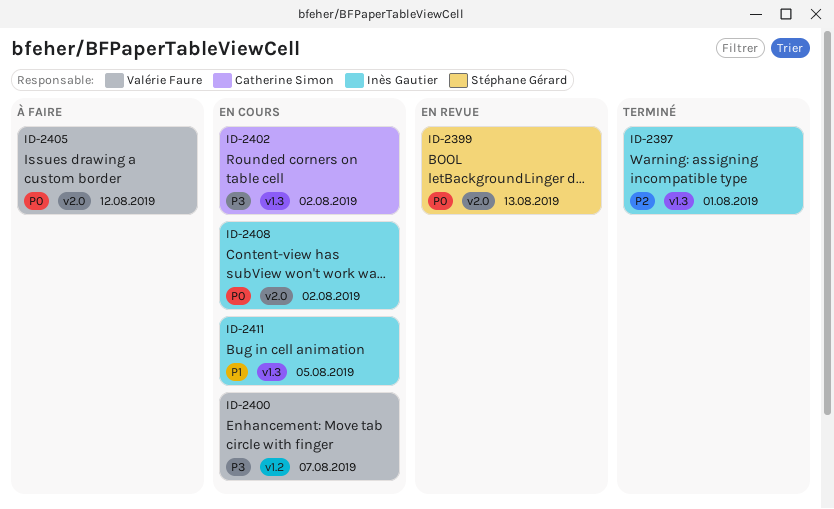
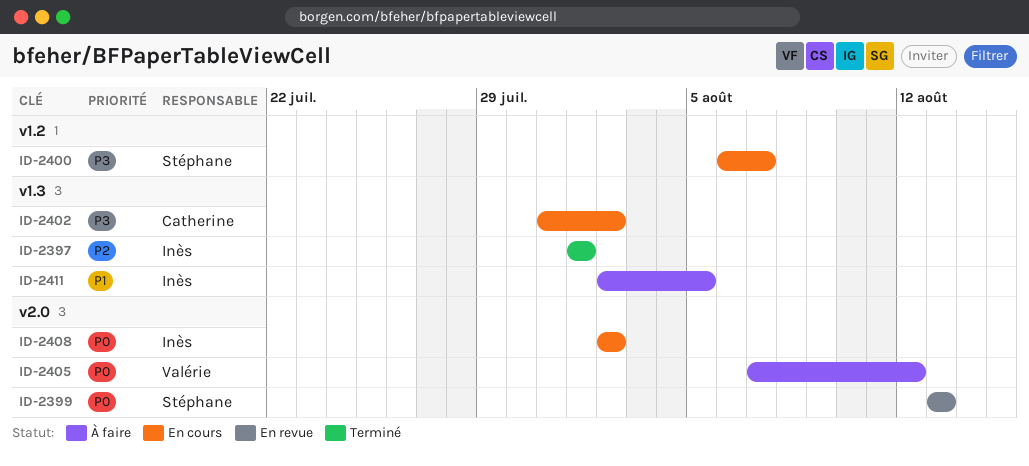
ID-2400, owner: Valérie Faure -> Stéphane Gérard
ID-2411, status: En cours -> À faire

